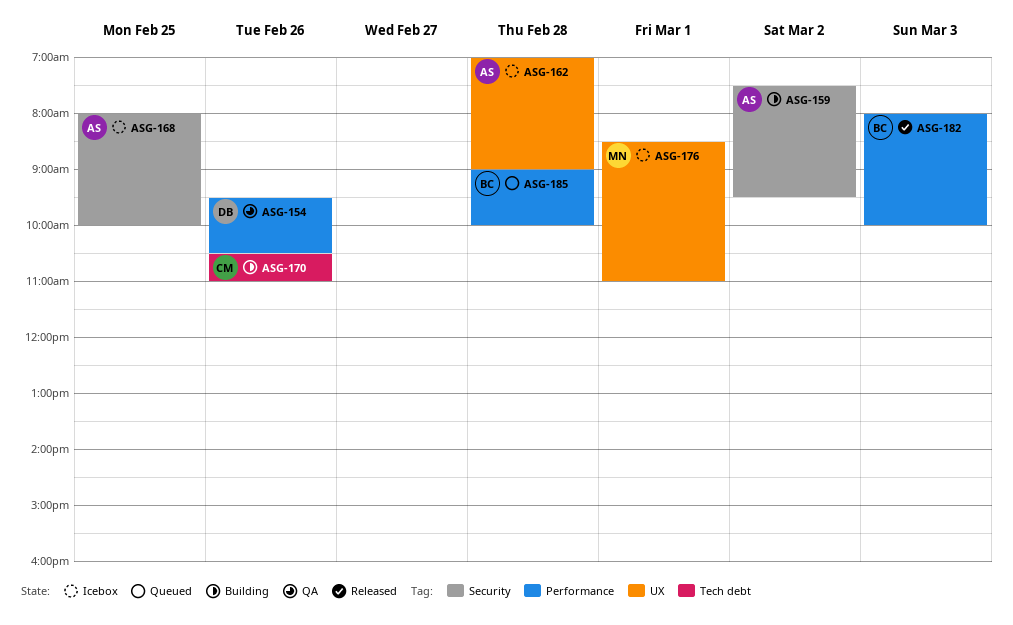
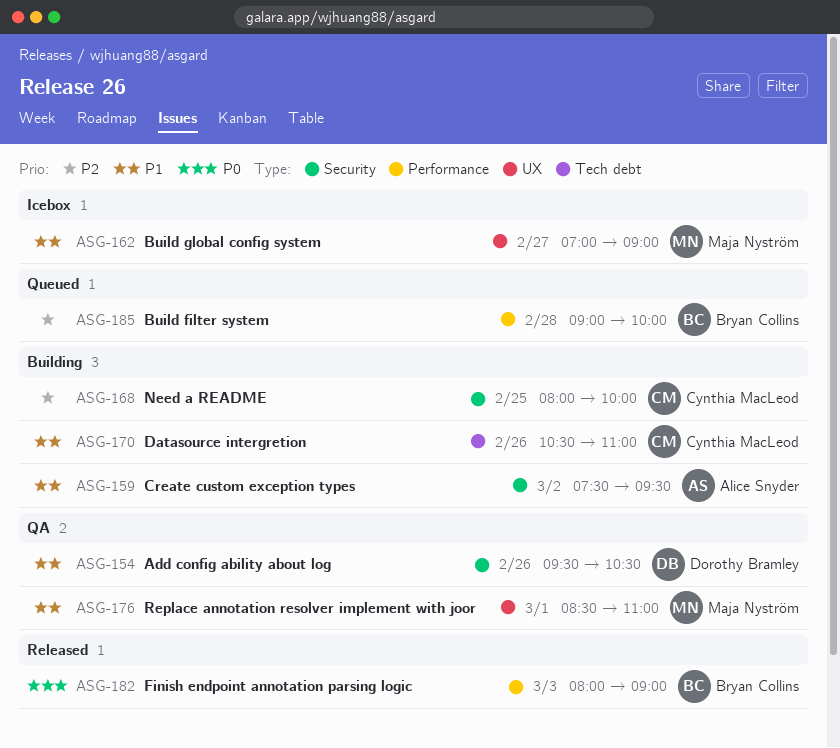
ASG-154, label: Performance -> Security
ASG-162, owner: Alice Snyder -> Maja Nyström
ASG-162, day: Feb 28 -> Feb 27
ASG-168, status: Icebox -> Building
ASG-168, owner: Alice Snyder -> Cynthia MacLeod
ASG-176, status: Icebox -> QA
ASG-182, ends: 10:00 -> 09:00

